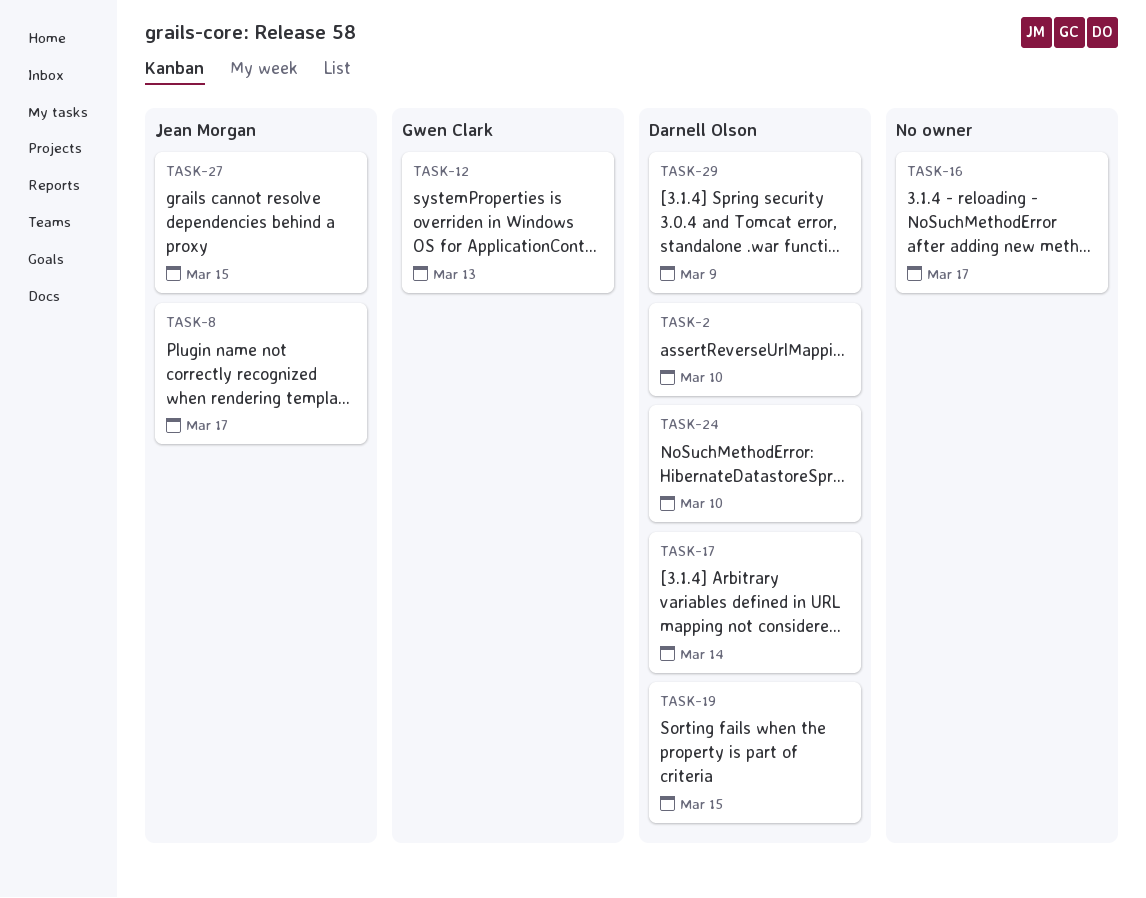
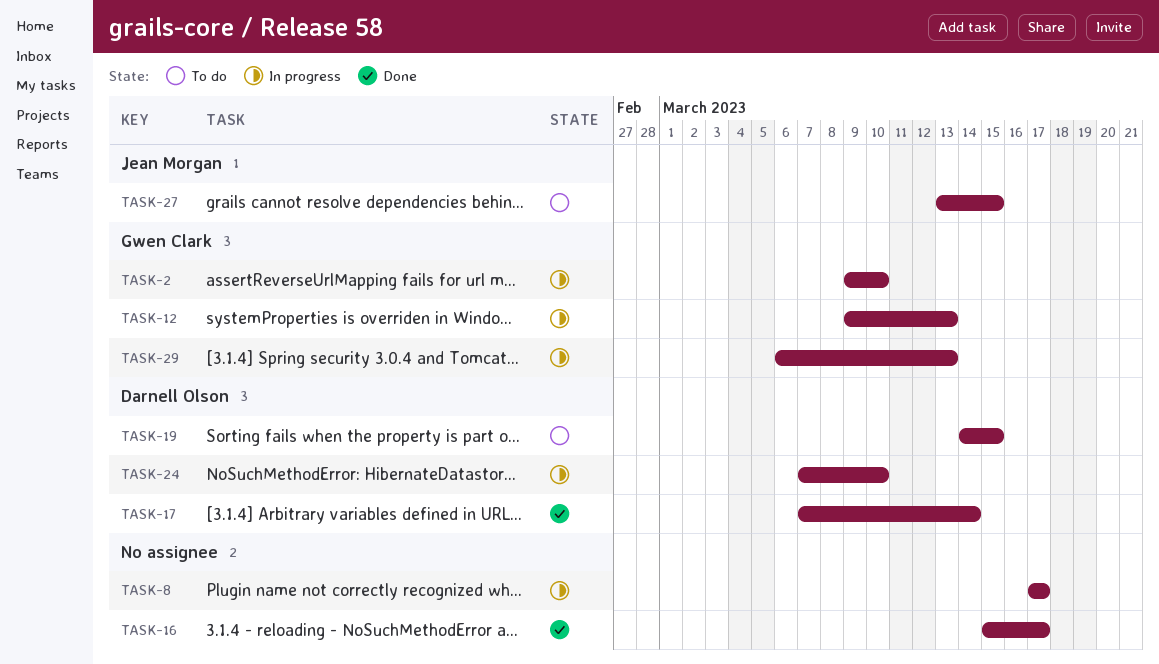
TASK-2, owner: Darnell Olson -> Gwen Clark
TASK-8, owner: Jean Morgan -> none
TASK-29, owner: Darnell Olson -> Gwen Clark
TASK-29, due: Mar 9 -> Mar 13

